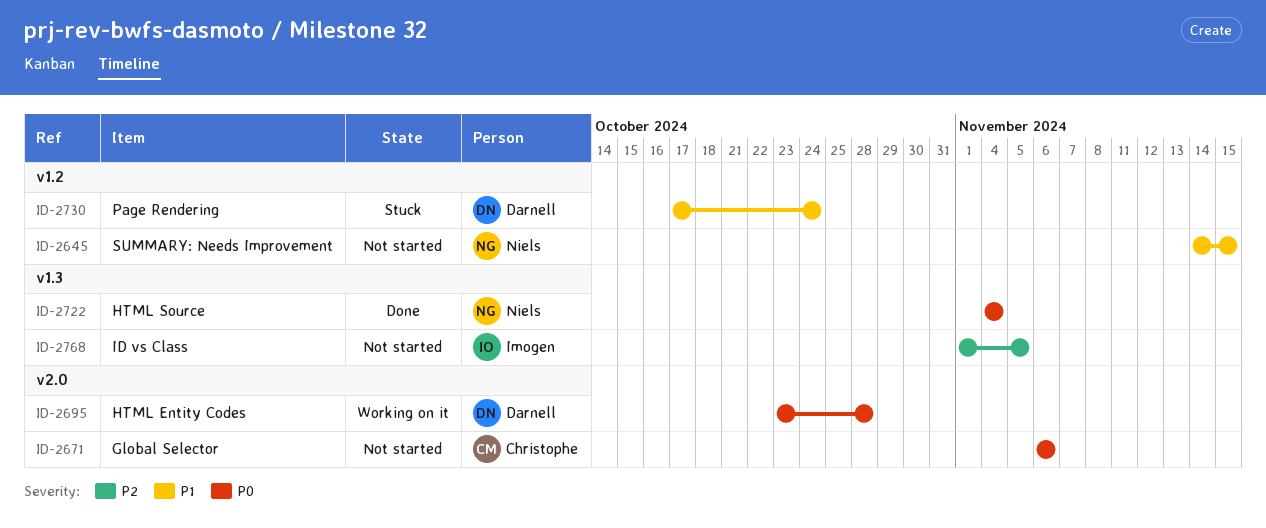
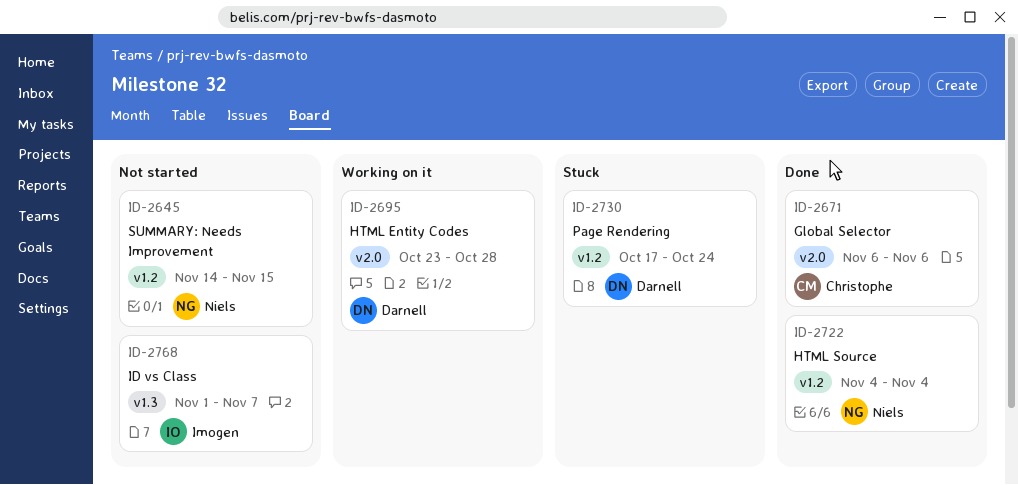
ID-2671, status: Not started -> Done
ID-2722, label: v1.3 -> v1.2
ID-2768, due: Nov 5 -> Nov 7

